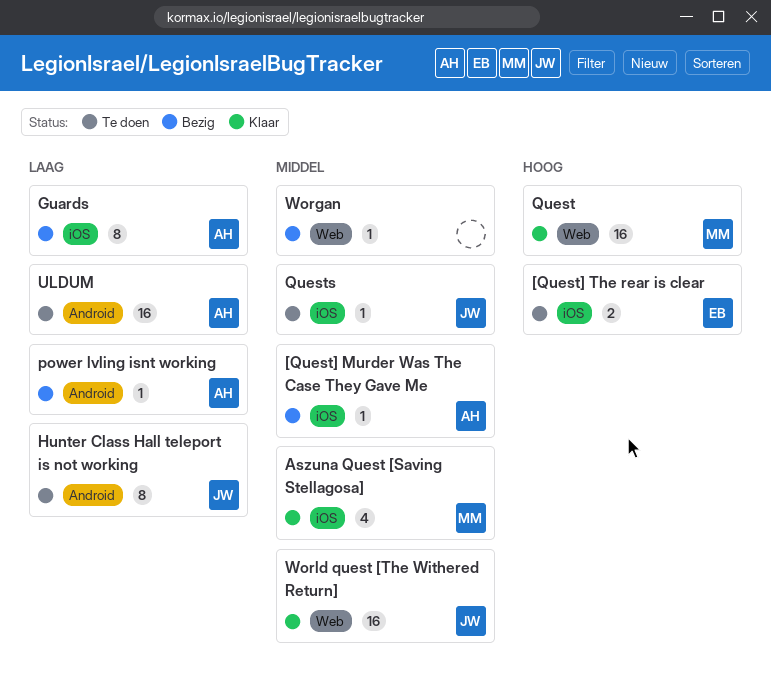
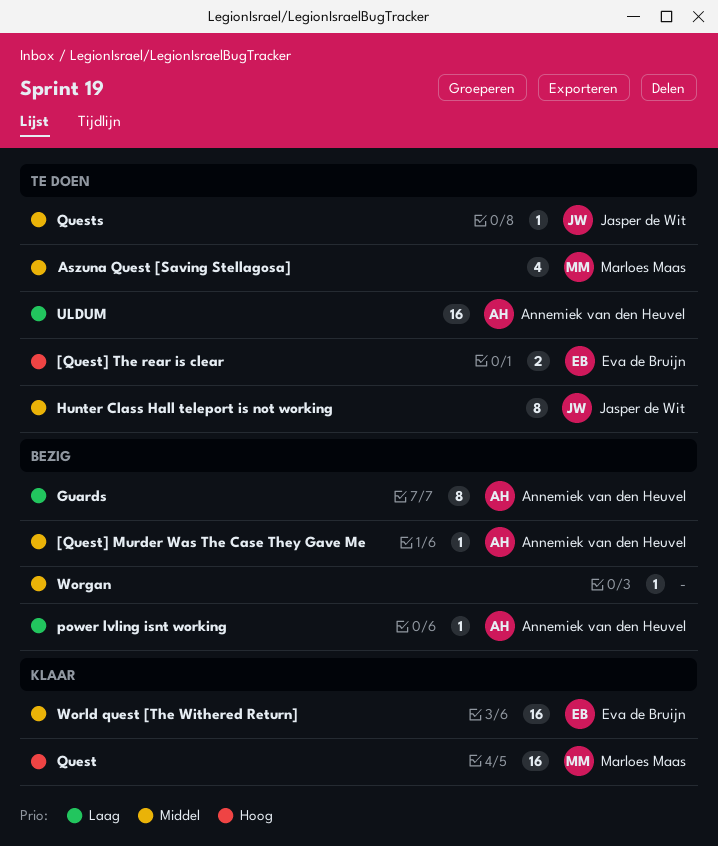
Aszuna Quest [Saving Stellagosa], status: Klaar -> Te doen
Hunter Class Hall teleport is not working, priority: Laag -> Middel
World quest [The Withered Return], owner: Jasper de Wit -> Eva de Bruijn

